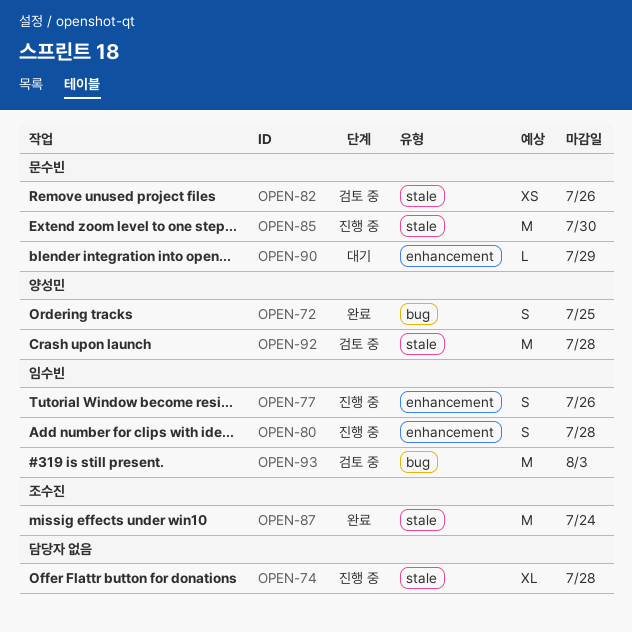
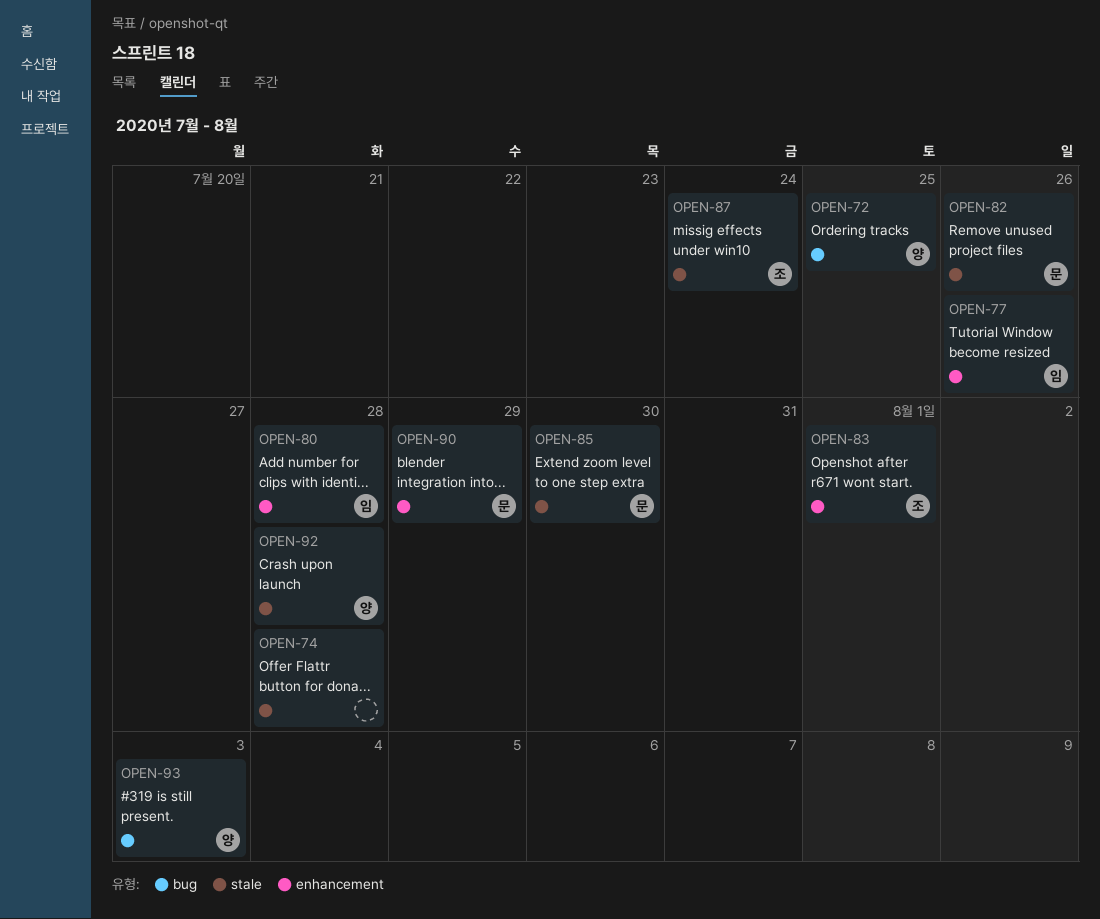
OPEN-83: none -> present
OPEN-93, owner: 임수빈 -> 양성민

